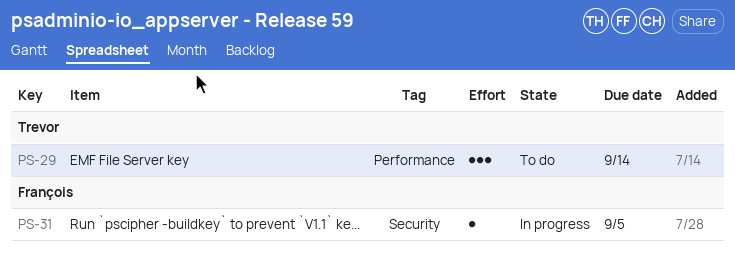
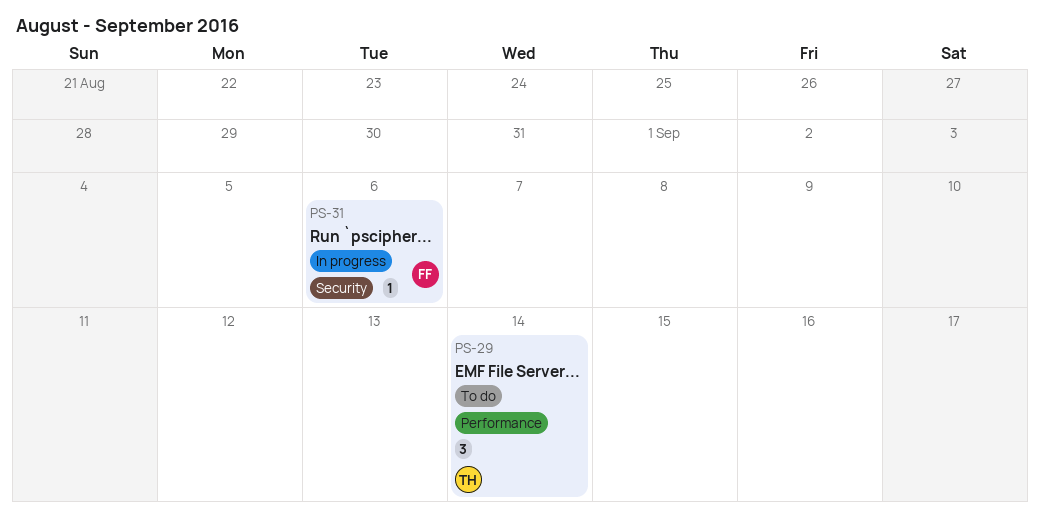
PS-31, due: Sep 5 -> Sep 6

